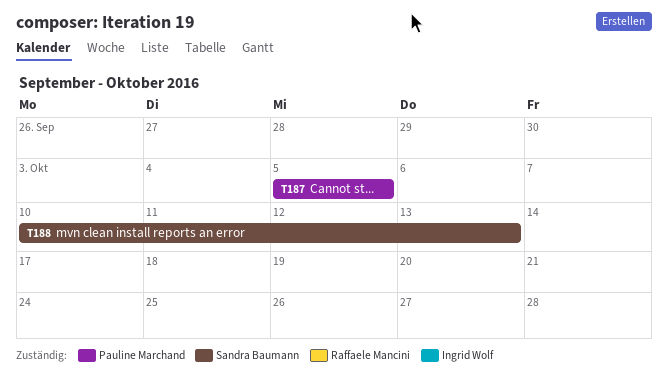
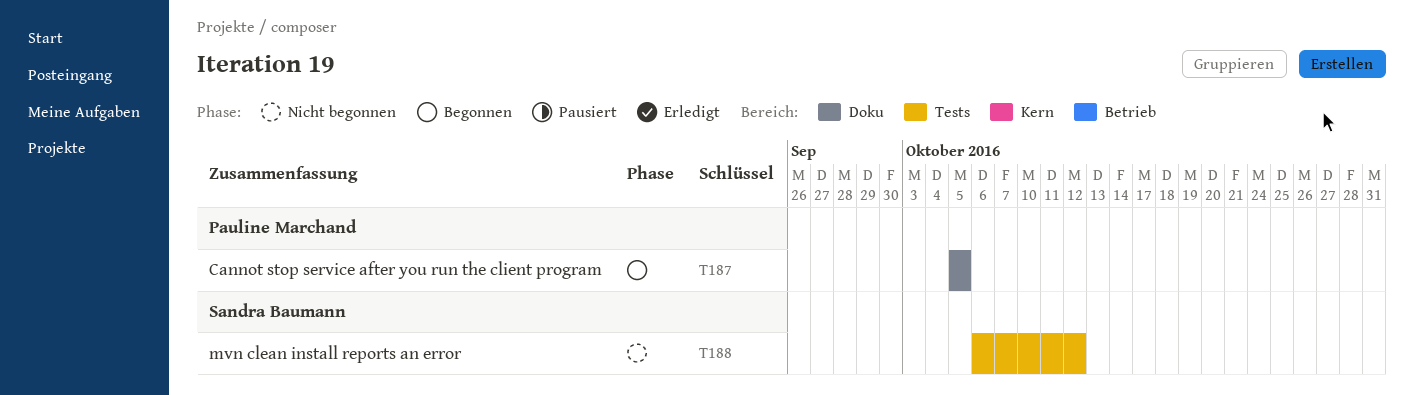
T188, start: Oct 10 -> Oct 6
T188, due: Oct 13 -> Oct 12

